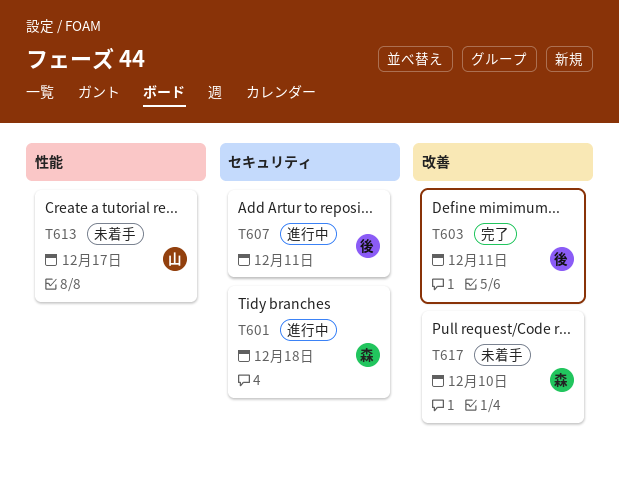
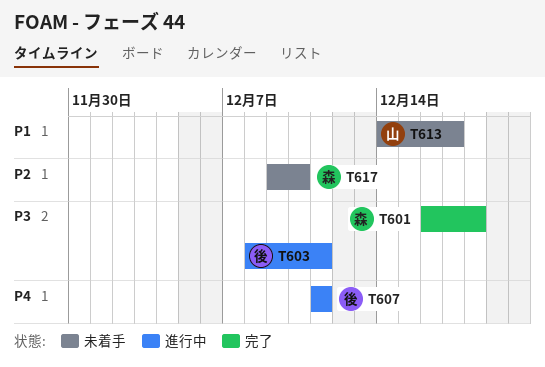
T601, status: 進行中 -> 完了
T603, status: 完了 -> 進行中

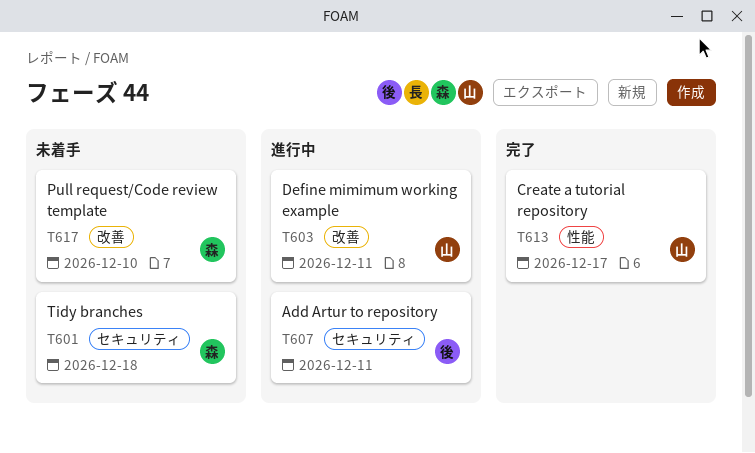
T601, status: 完了 -> 未着手
T603, owner: 後 -> 山
T613, status: 未着手 -> 完了

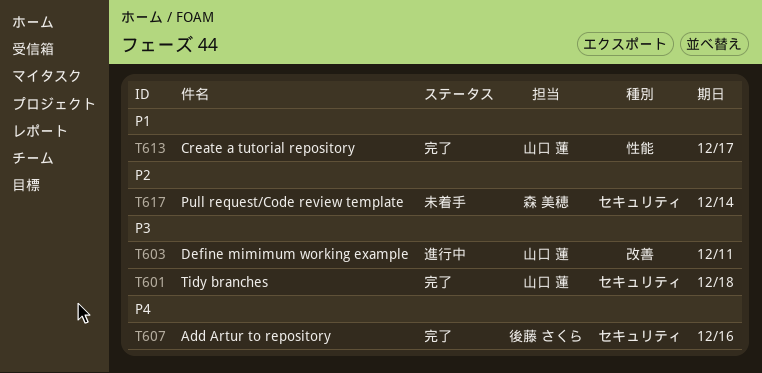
T601, status: 未着手 -> 完了
T601, owner: 森 美穂 -> 山口 蓮
T607, status: 進行中 -> 完了
T607, due: Dec 11 -> Dec 16
T617, label: 改善 -> セキュリティ
T617, due: Dec 10 -> Dec 14

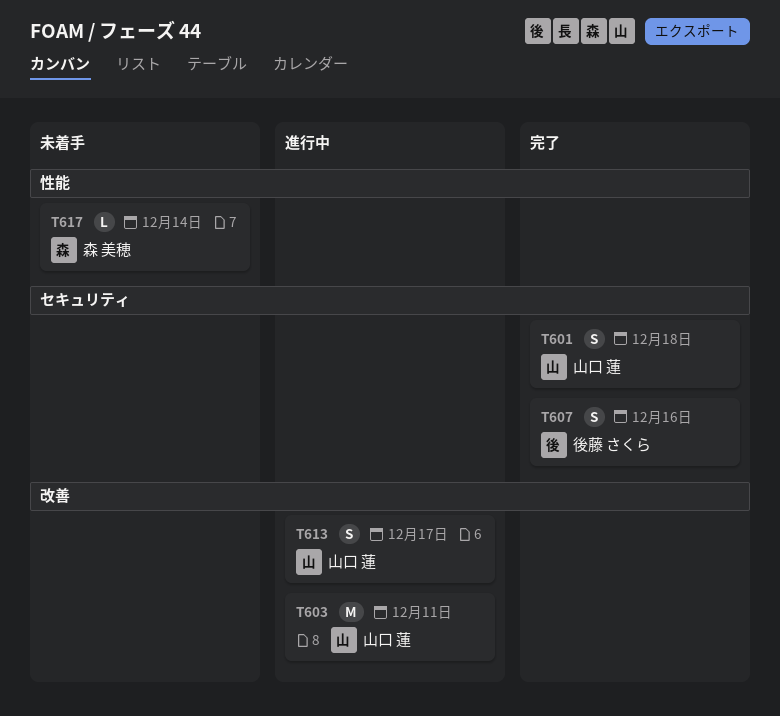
T613, status: 完了 -> 進行中
T613, label: 性能 -> 改善
T617, label: セキュリティ -> 性能

